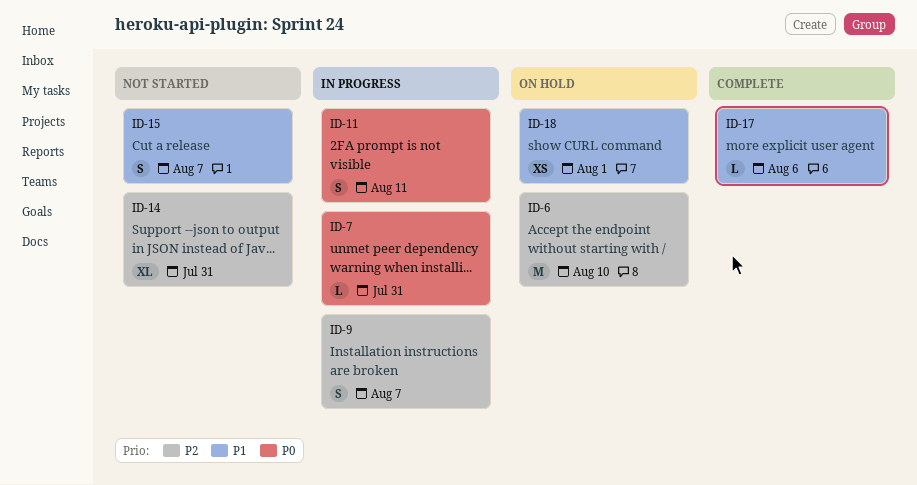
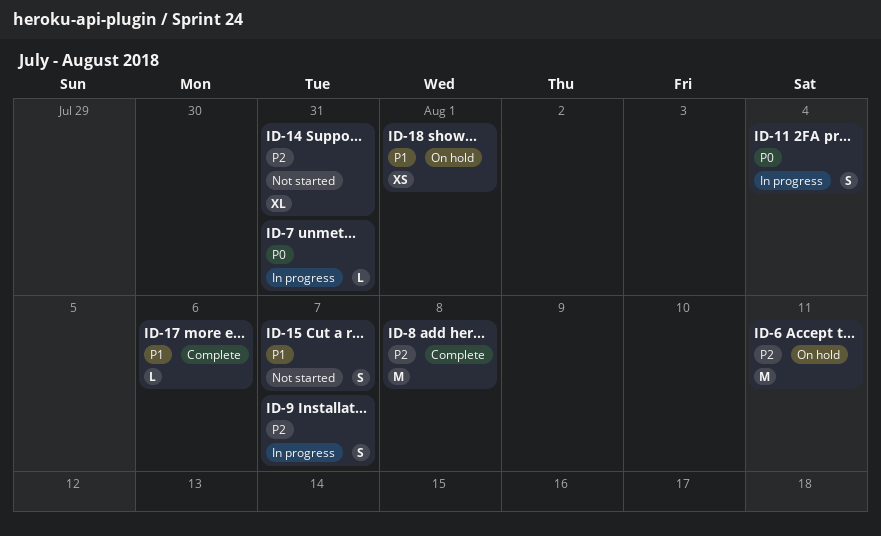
ID-6, due: Aug 10 -> Aug 11
ID-8: none -> present
ID-11, due: Aug 11 -> Aug 4

